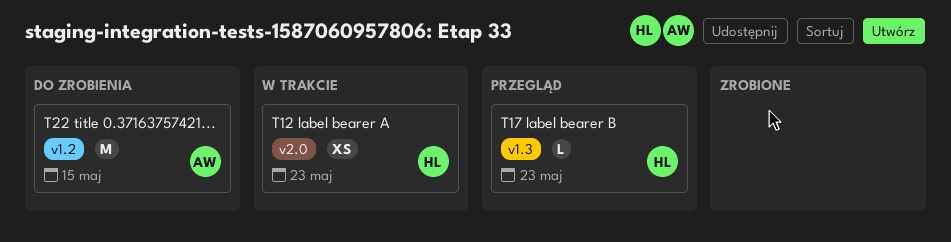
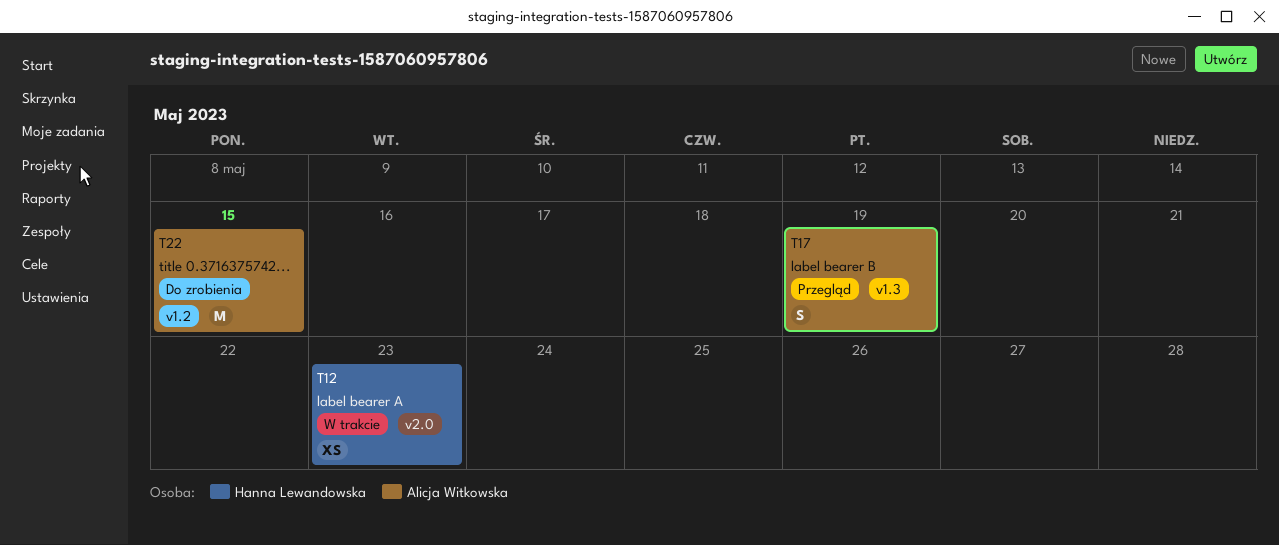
T17, owner: Hanna Lewandowska -> Alicja Witkowska
T17, estimate: L -> S
T17, due: May 23 -> May 19

